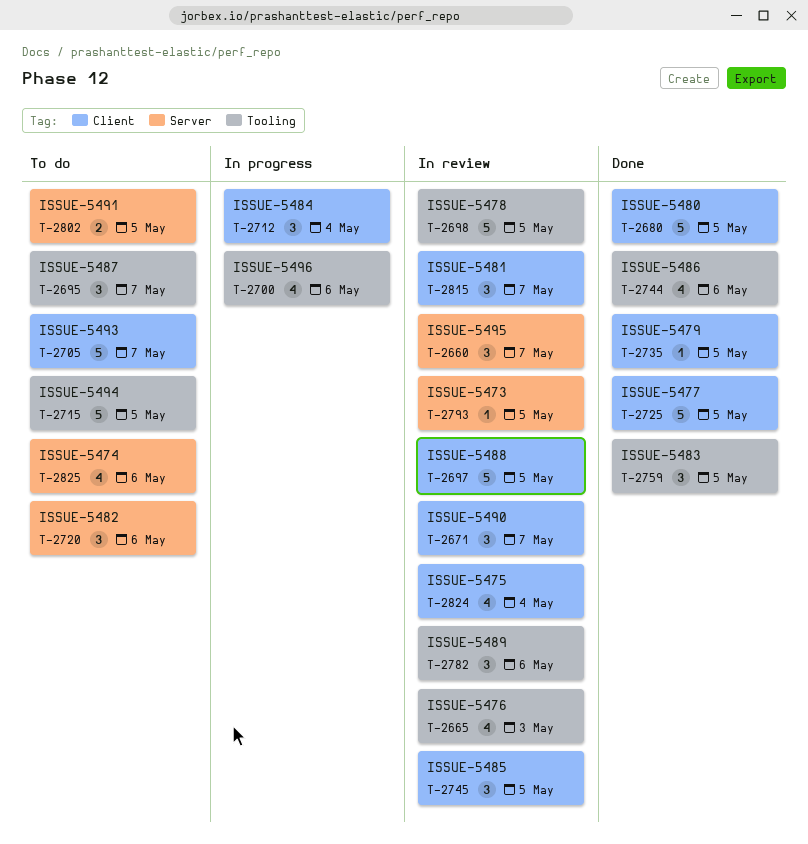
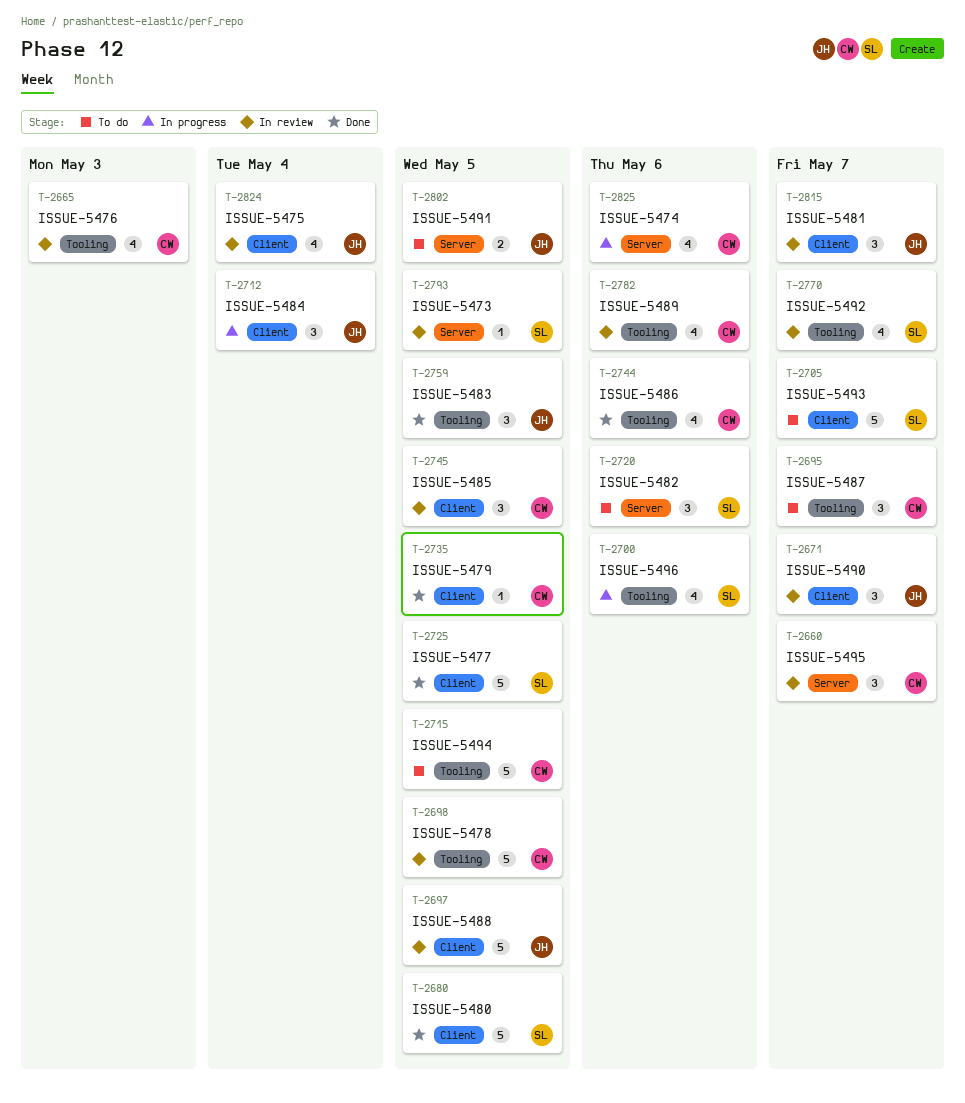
T-2770: none -> present
T-2782, estimate: 3 -> 4
T-2825, status: To do -> In progress

